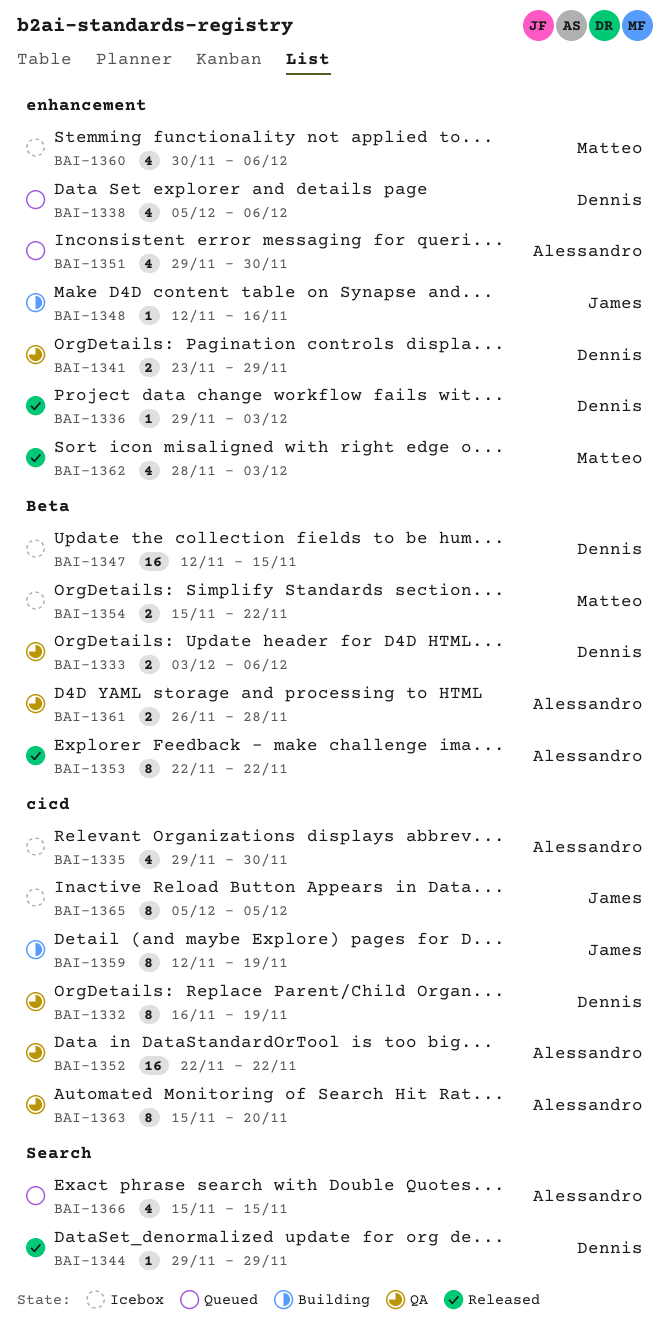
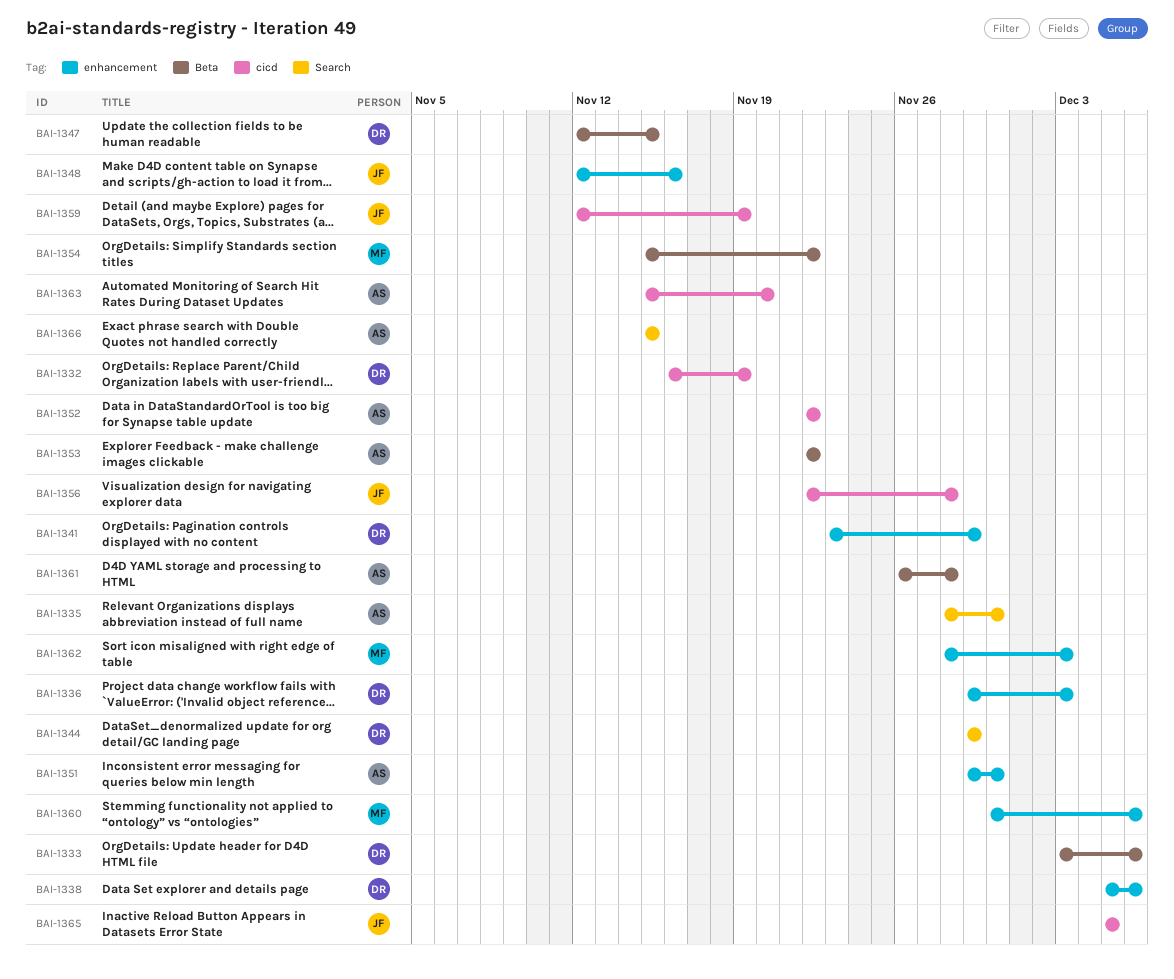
BAI-1335, label: cicd -> Search
BAI-1335, start: Nov 29 -> Nov 28
BAI-1356: none -> present

